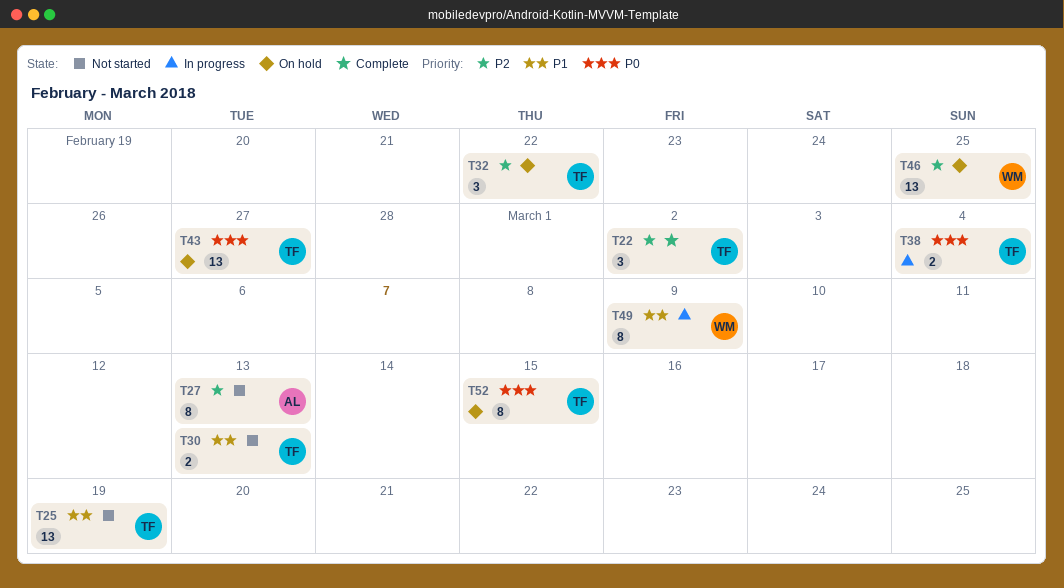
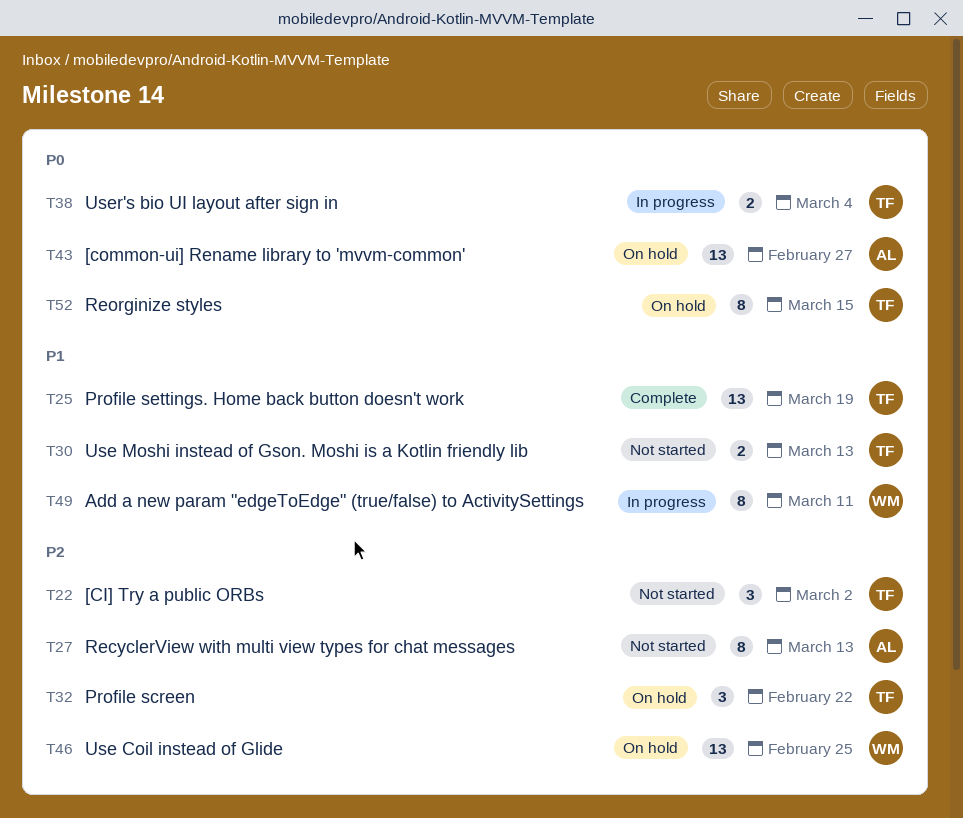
T22, status: Complete -> Not started
T25, status: Not started -> Complete
T43, owner: TF -> AL
T49, due: Mar 9 -> Mar 11

